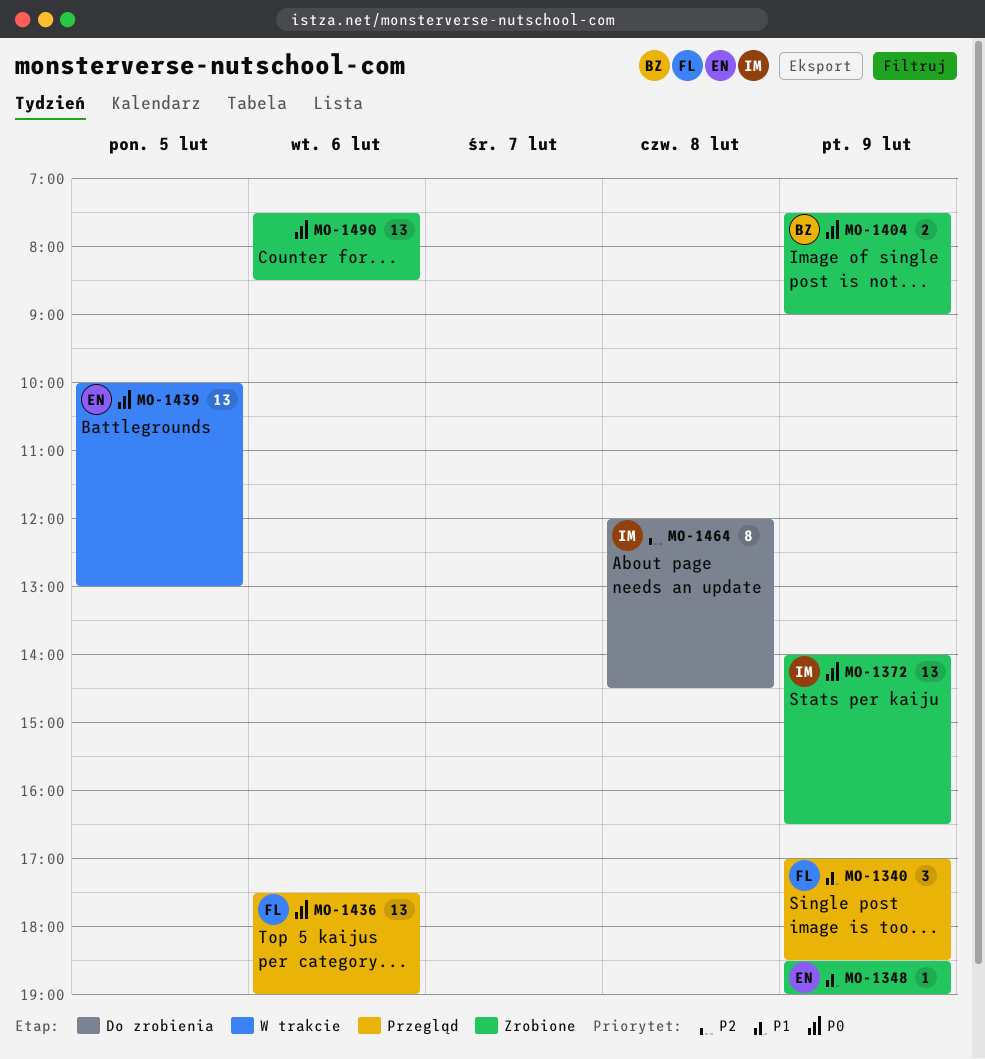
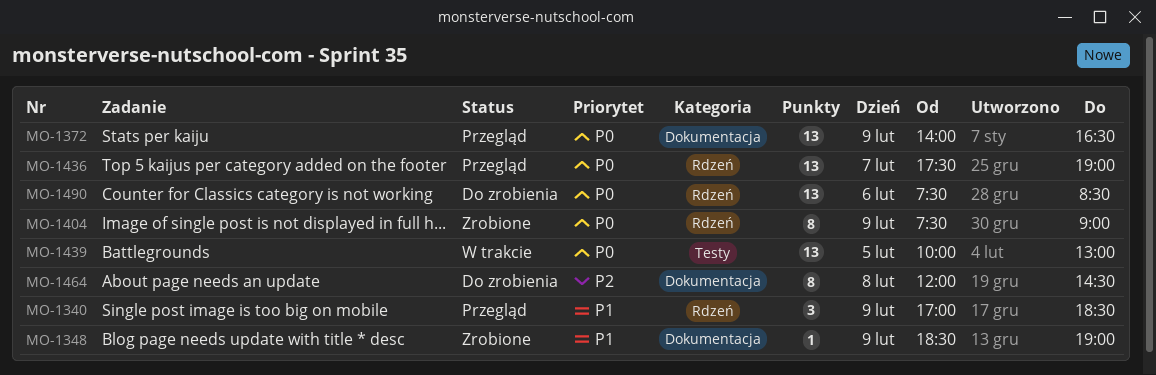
MO-1372, status: Zrobione -> Przegląd
MO-1404, estimate: 2 -> 8
MO-1436, day: Feb 6 -> Feb 7
MO-1490, status: Zrobione -> Do zrobienia

